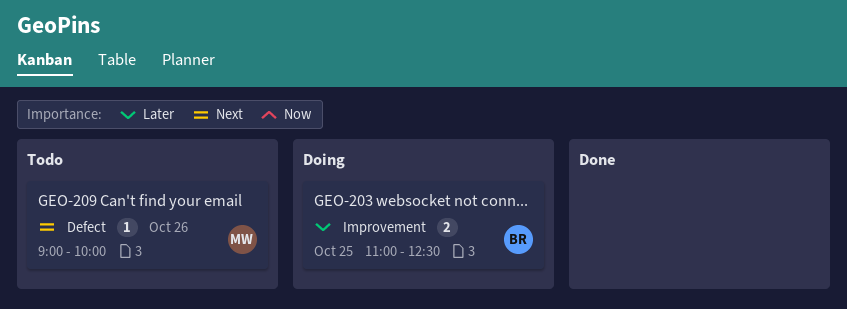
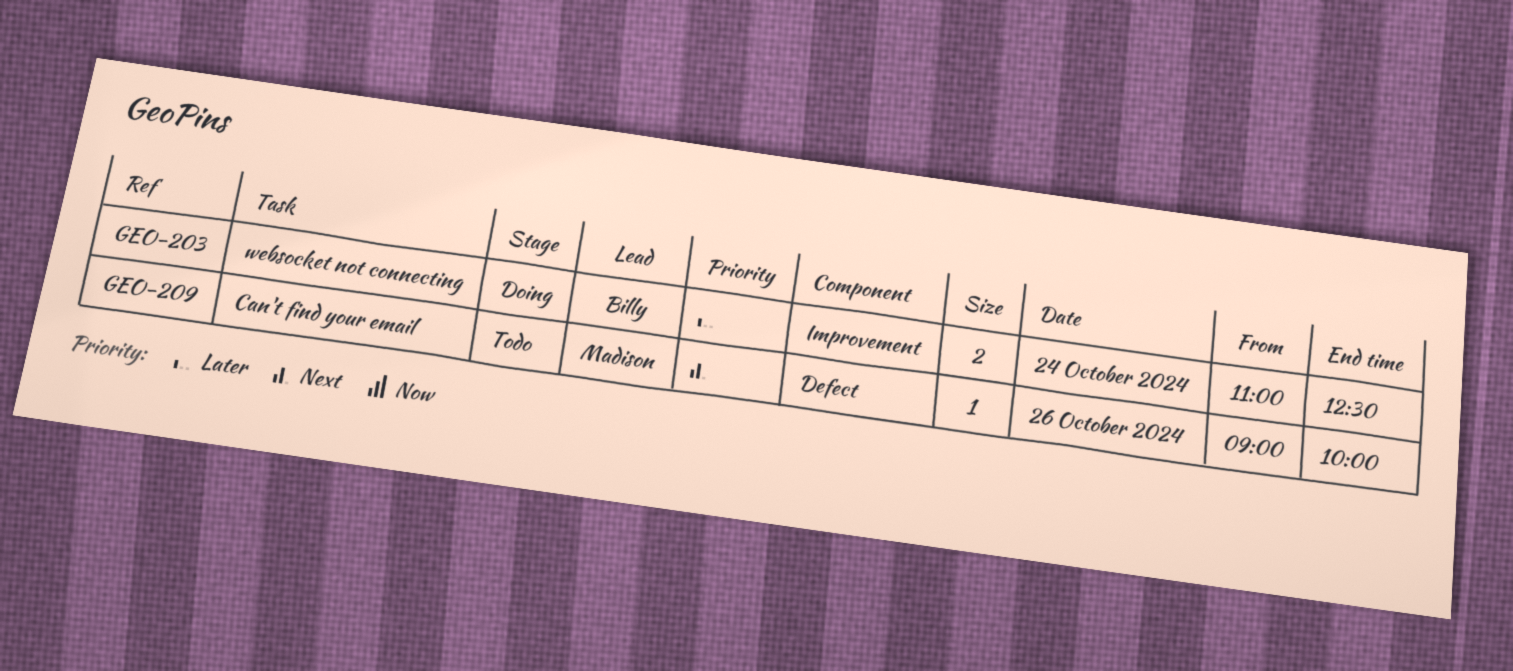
GEO-203, day: Oct 25 -> Oct 24

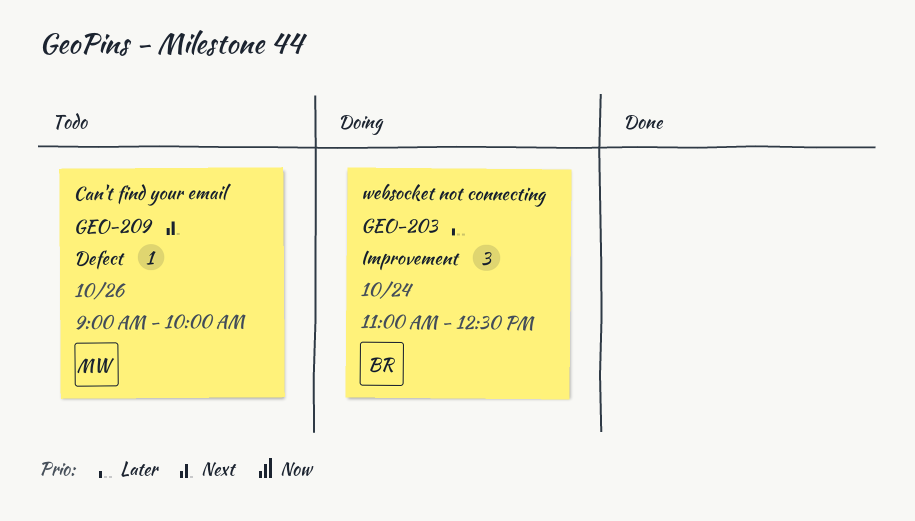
GEO-203, estimate: 2 -> 3

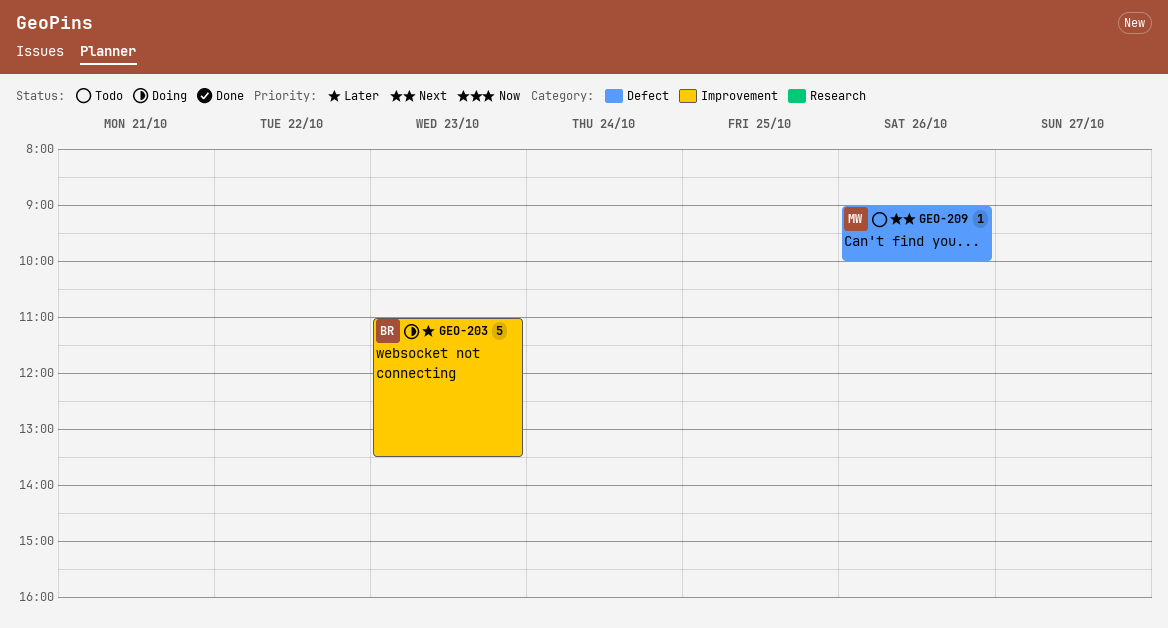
GEO-203, estimate: 3 -> 5
GEO-203, day: Oct 24 -> Oct 23
GEO-203, ends: 12:30 -> 13:30

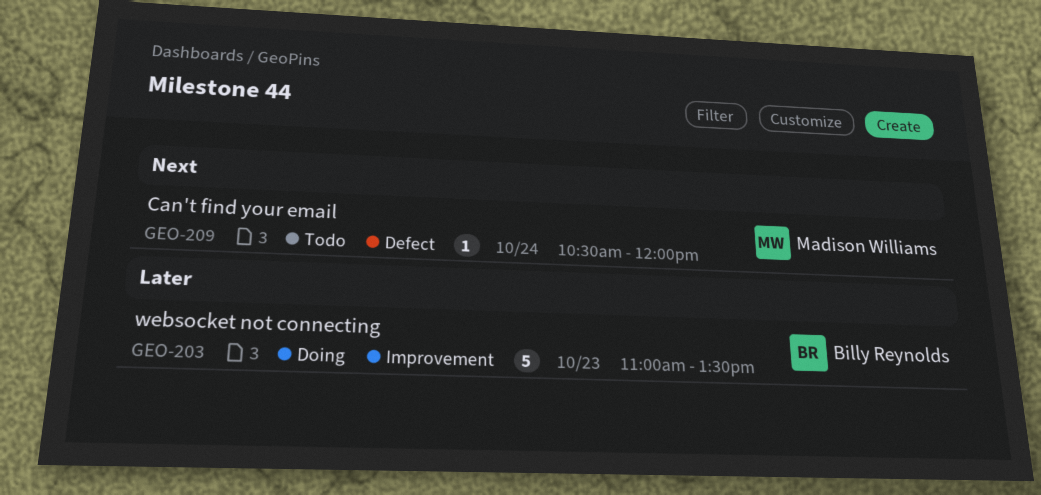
GEO-209, day: Oct 26 -> Oct 24
GEO-209, begins: 09:00 -> 10:30
GEO-209, ends: 10:00 -> 12:00

